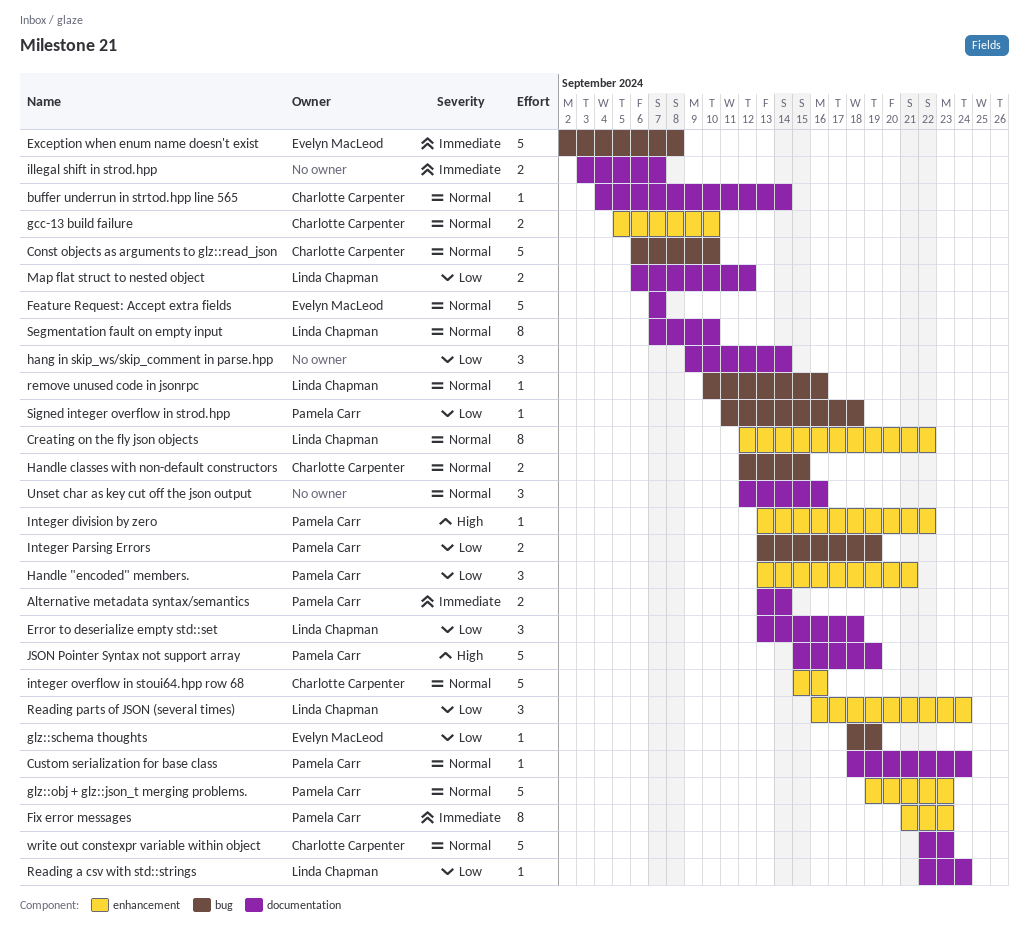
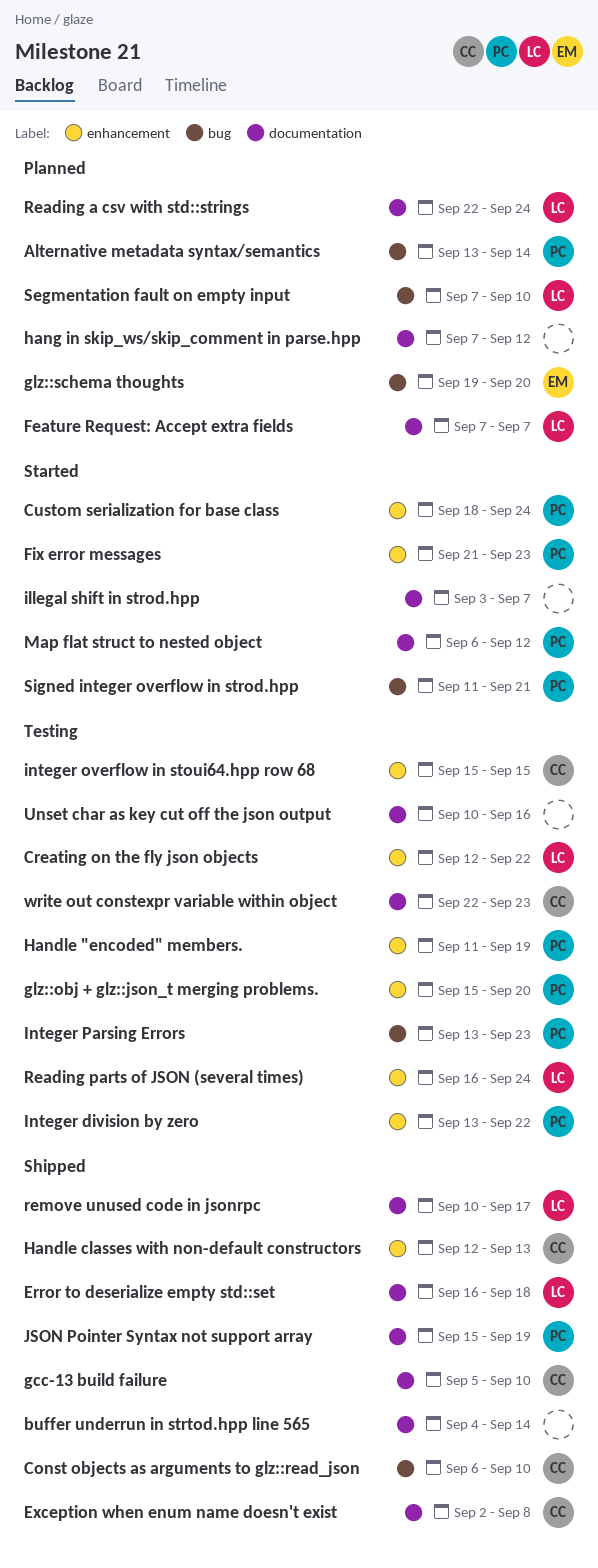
Alternative metadata syntax/semantics, label: documentation -> bug
buffer underrun in strtod.hpp line 565, owner: Charlotte Carpenter -> none
Custom serialization for base class, label: documentation -> enhancement
Error to deserialize empty std::set, start: Sep 13 -> Sep 16
Exception when enum name doesn't exist, owner: Evelyn MacLeod -> Charlotte Carpenter
Exception when enum name doesn't exist, label: bug -> documentation
Feature Request: Accept extra fields, owner: Evelyn MacLeod -> Linda Chapman
gcc-13 build failure, label: enhancement -> documentation
glz::obj + glz::json_t merging problems., start: Sep 19 -> Sep 15
glz::obj + glz::json_t merging problems., due: Sep 23 -> Sep 20
glz::schema thoughts, start: Sep 18 -> Sep 19
glz::schema thoughts, due: Sep 19 -> Sep 20
Handle "encoded" members., start: Sep 13 -> Sep 11
Handle "encoded" members., due: Sep 21 -> Sep 19
Handle classes with non-default constructors, label: bug -> enhancement
Handle classes with non-default constructors, due: Sep 15 -> Sep 13
hang in skip_ws/skip_comment in parse.hpp, start: Sep 9 -> Sep 7
hang in skip_ws/skip_comment in parse.hpp, due: Sep 14 -> Sep 12
integer overflow in stoui64.hpp row 68, due: Sep 16 -> Sep 15
Integer Parsing Errors, due: Sep 19 -> Sep 23
Map flat struct to nested object, owner: Linda Chapman -> Pamela Carr
remove unused code in jsonrpc, label: bug -> documentation
remove unused code in jsonrpc, due: Sep 16 -> Sep 17
Segmentation fault on empty input, label: documentation -> bug
Signed integer overflow in strod.hpp, due: Sep 18 -> Sep 21
Unset char as key cut off the json output, start: Sep 12 -> Sep 10

